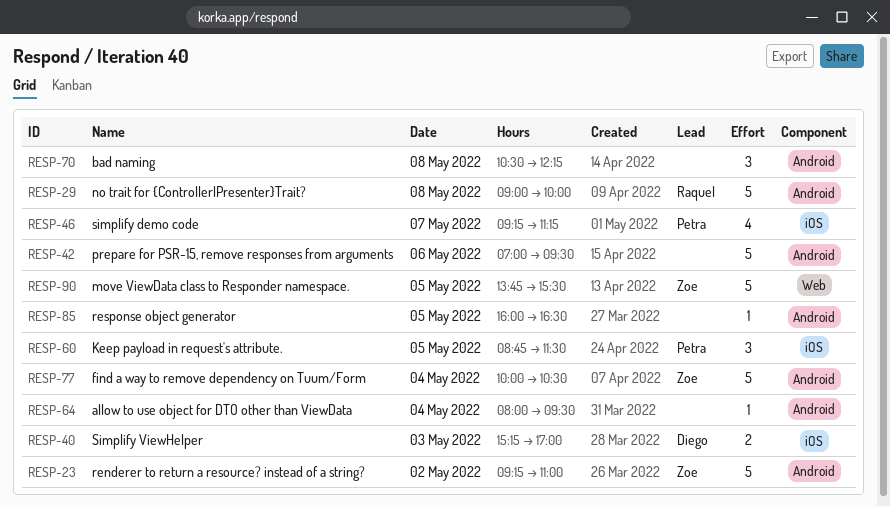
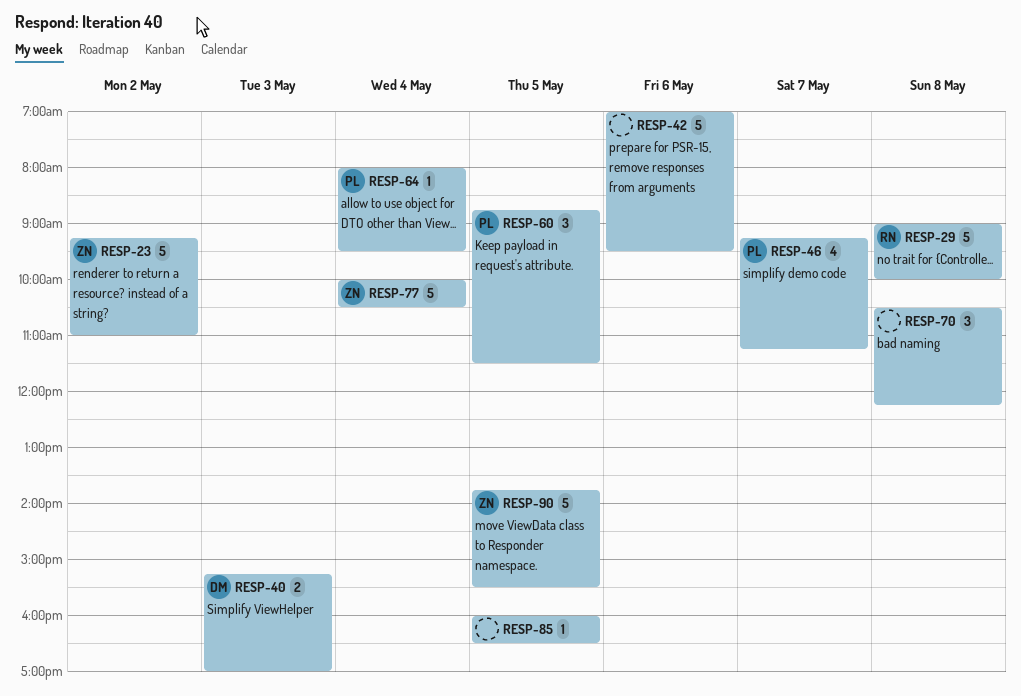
RESP-64, owner: none -> Petra

